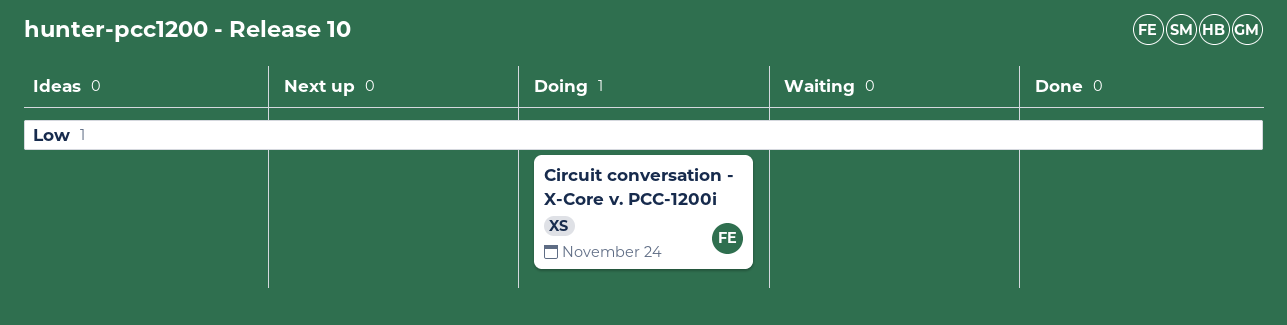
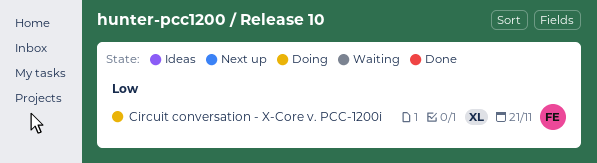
Circuit conversation - X-Core v. PCC-1200i, estimate: XS -> XL
Circuit conversation - X-Core v. PCC-1200i, due: Nov 24 -> Nov 21

